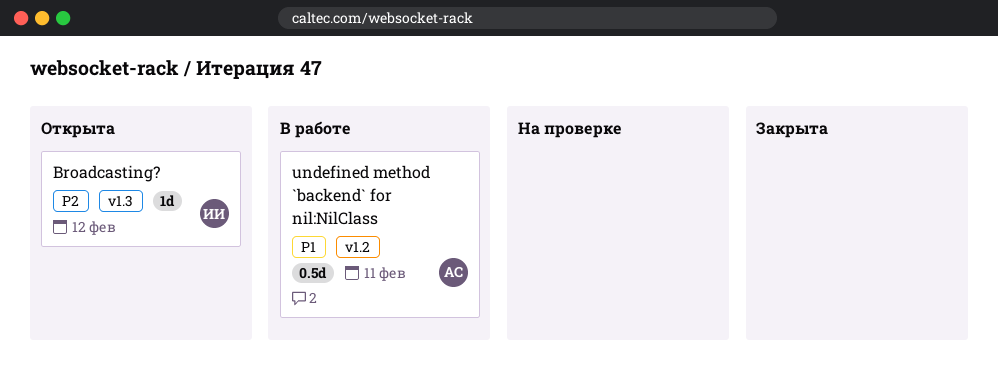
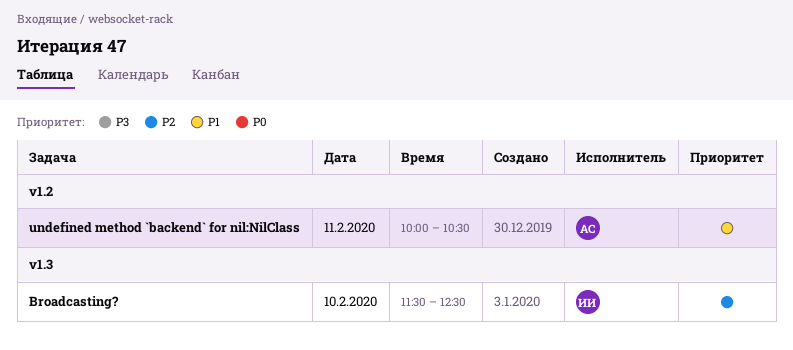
Broadcasting?, day: Feb 12 -> Feb 10

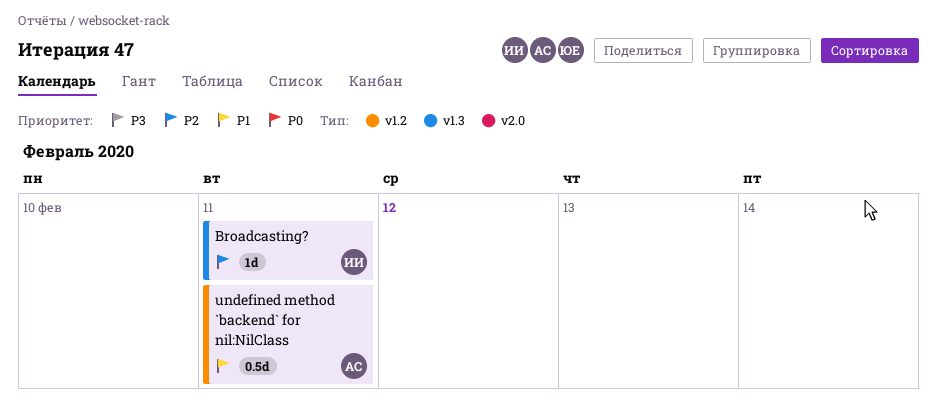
Broadcasting?, day: Feb 10 -> Feb 11

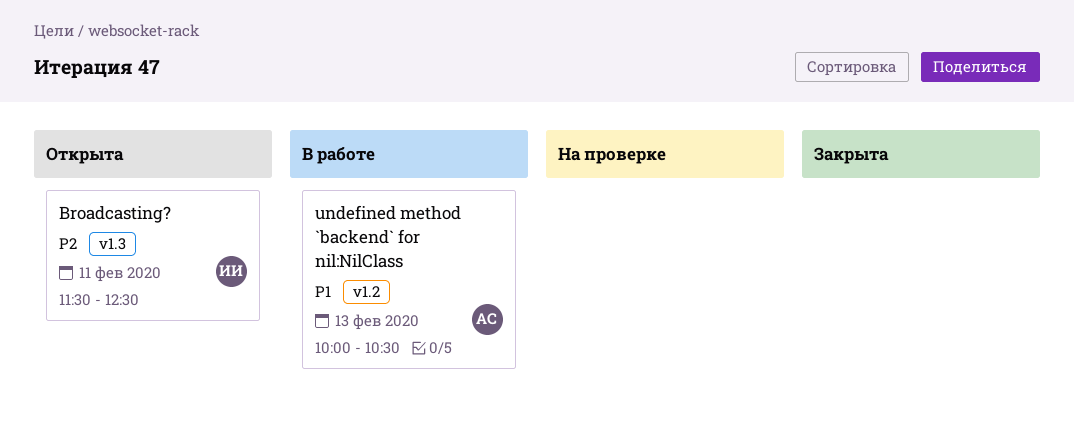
undefined method `backend` for nil:NilClass, day: Feb 11 -> Feb 13

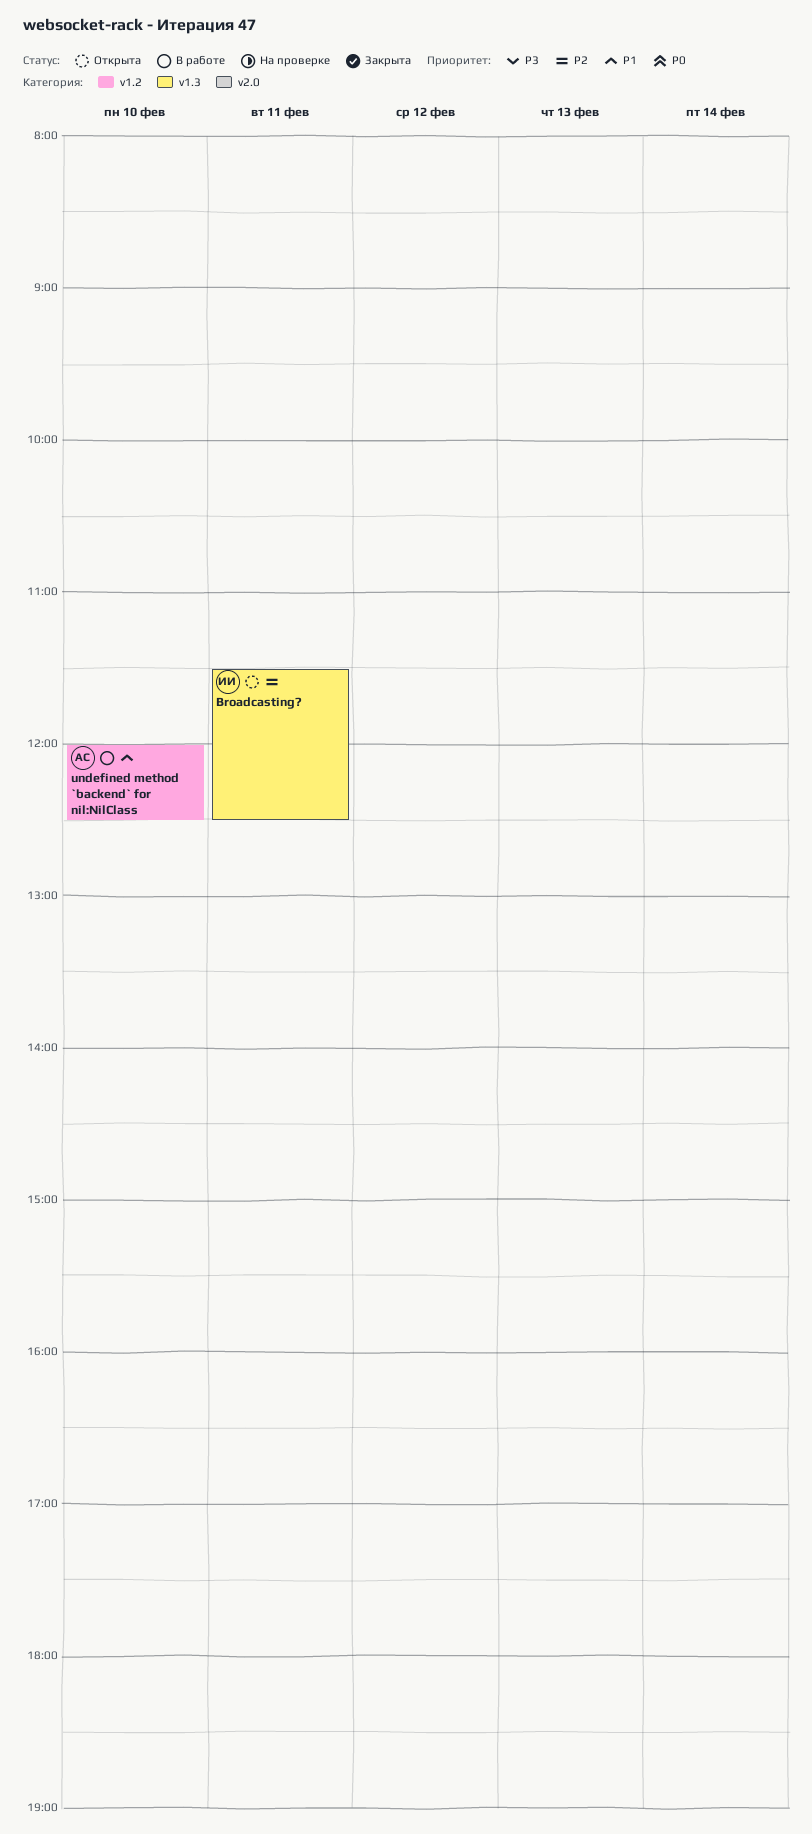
undefined method `backend` for nil:NilClass, day: Feb 13 -> Feb 10
undefined method `backend` for nil:NilClass, begins: 10:00 -> 12:00
undefined method `backend` for nil:NilClass, ends: 10:30 -> 12:30

